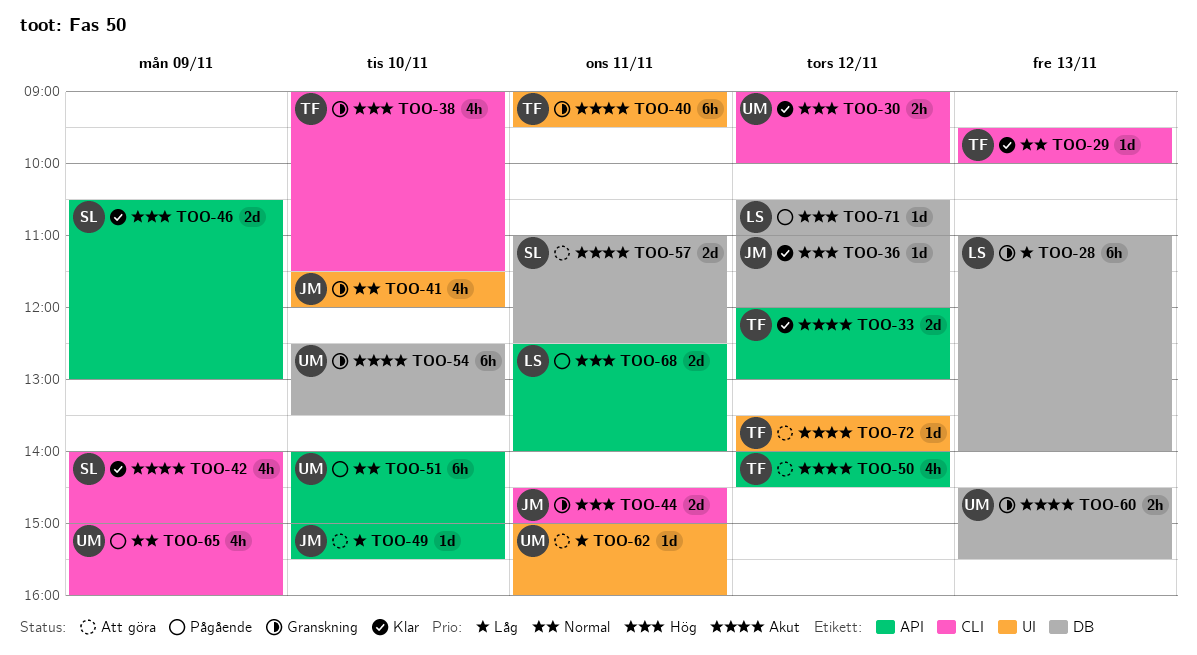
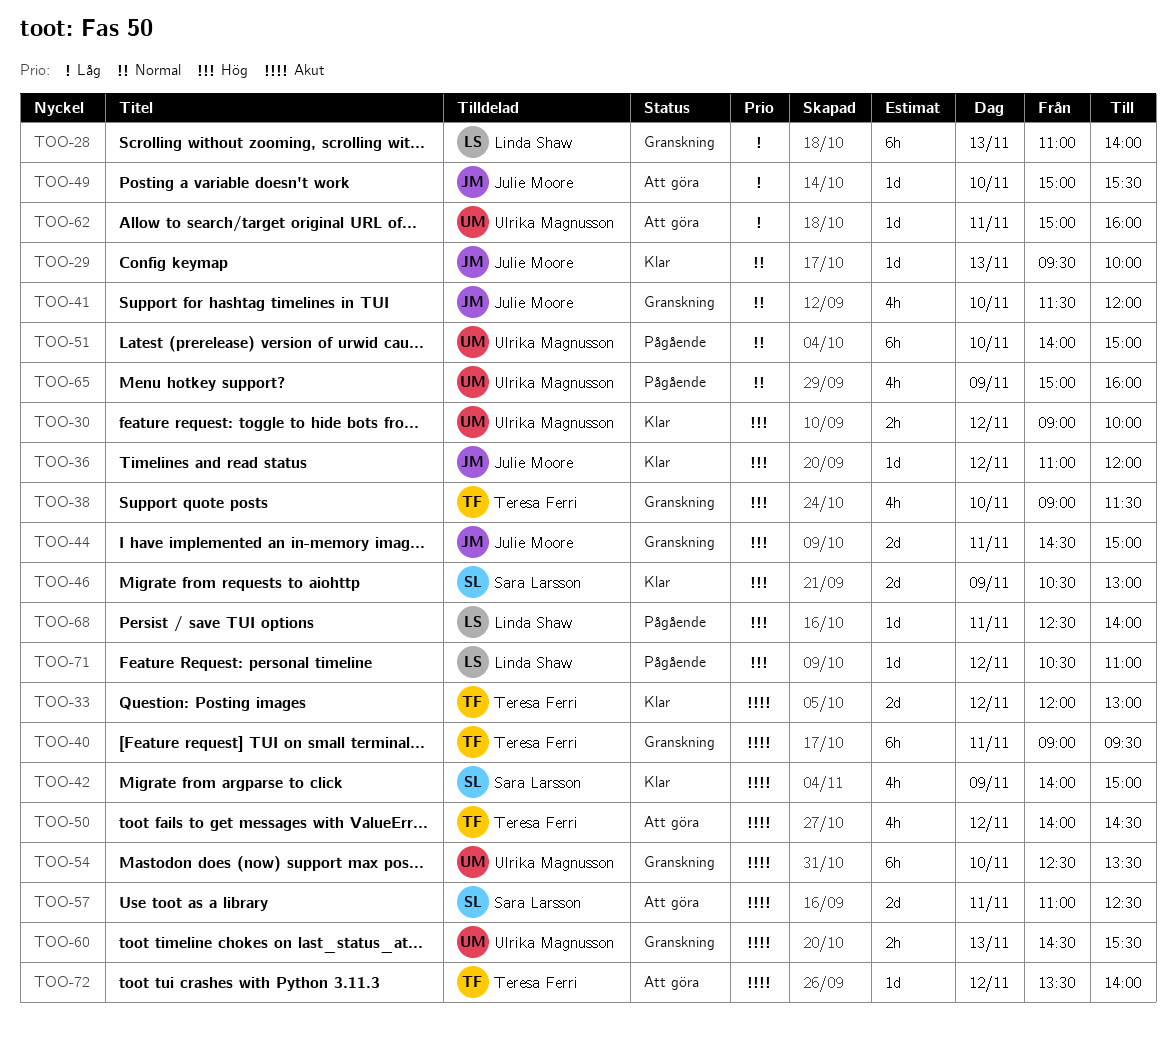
TOO-29, owner: Teresa Ferri -> Julie Moore
TOO-68, estimate: 2d -> 1d

